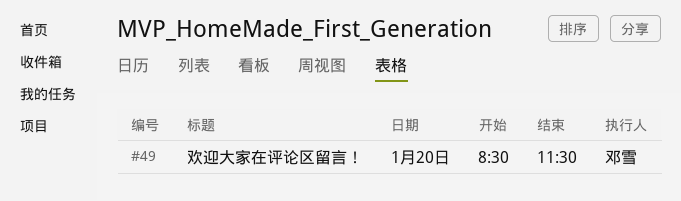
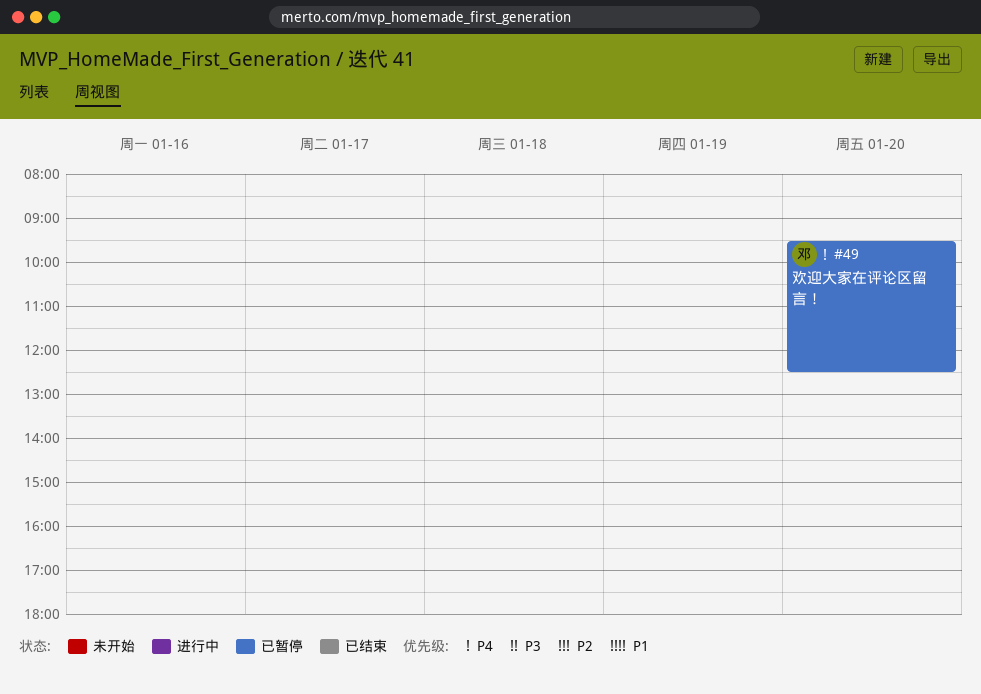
#49, begins: 08:30 -> 09:30
#49, ends: 11:30 -> 12:30

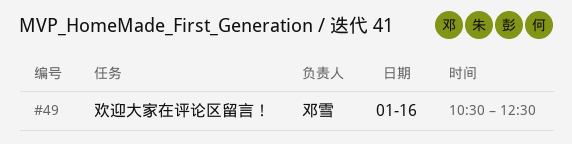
#49, day: Jan 20 -> Jan 16
#49, begins: 09:30 -> 10:30

